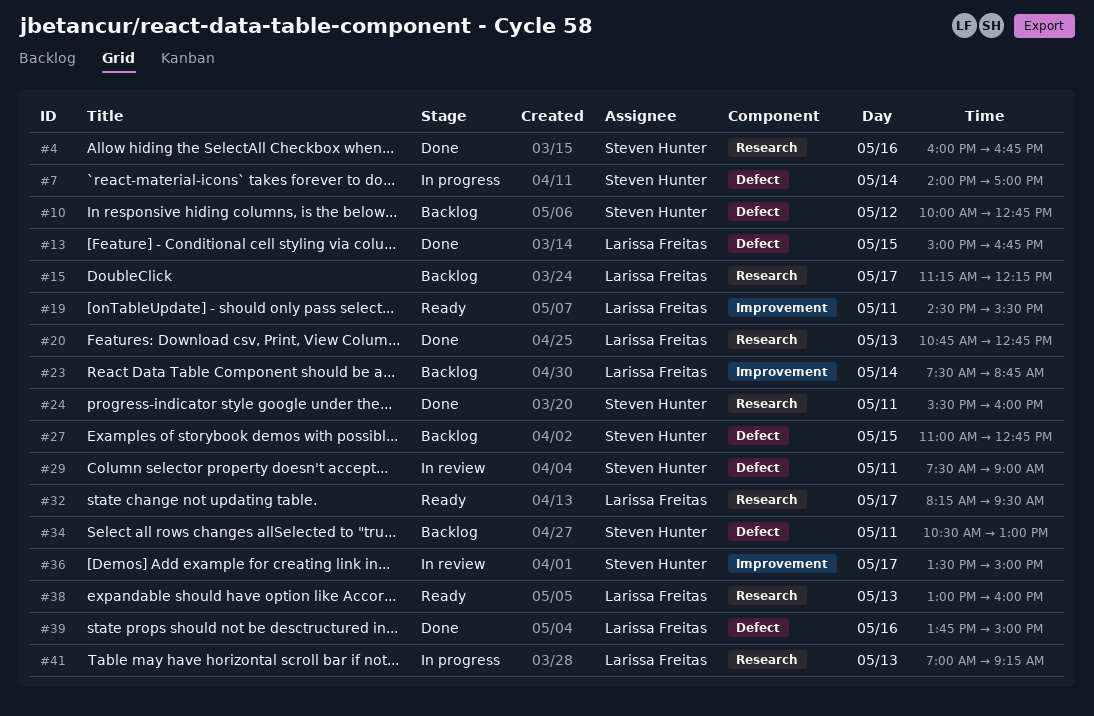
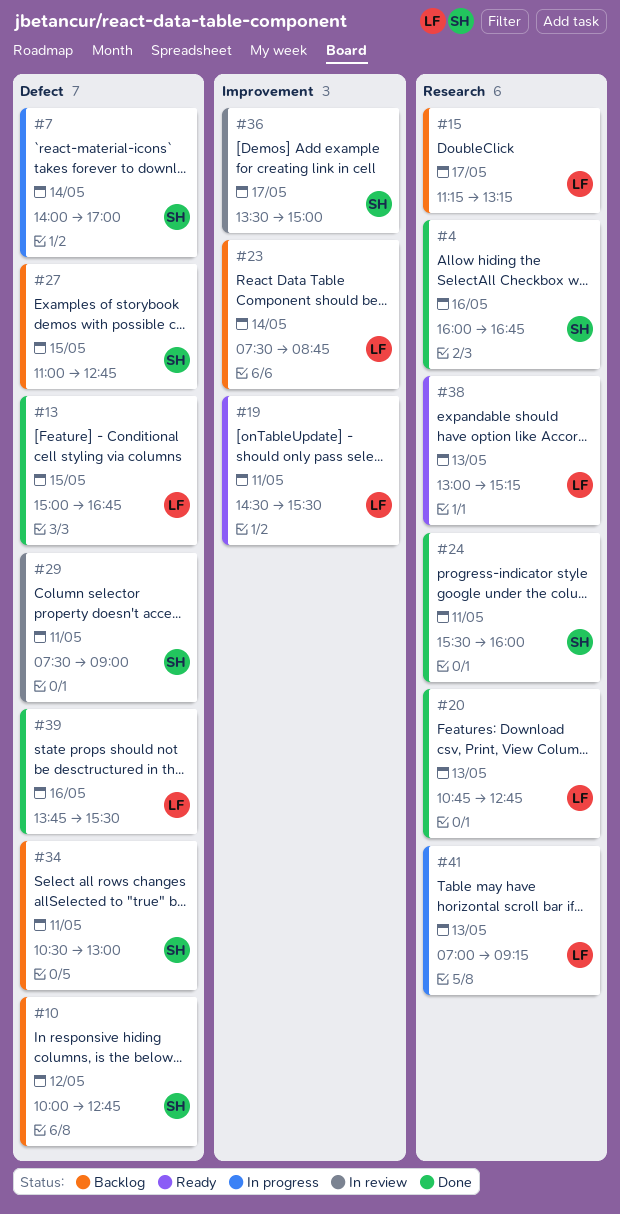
#15, ends: 12:15 -> 13:15
#32: present -> none
#38, ends: 16:00 -> 15:15
#39, ends: 15:00 -> 15:30

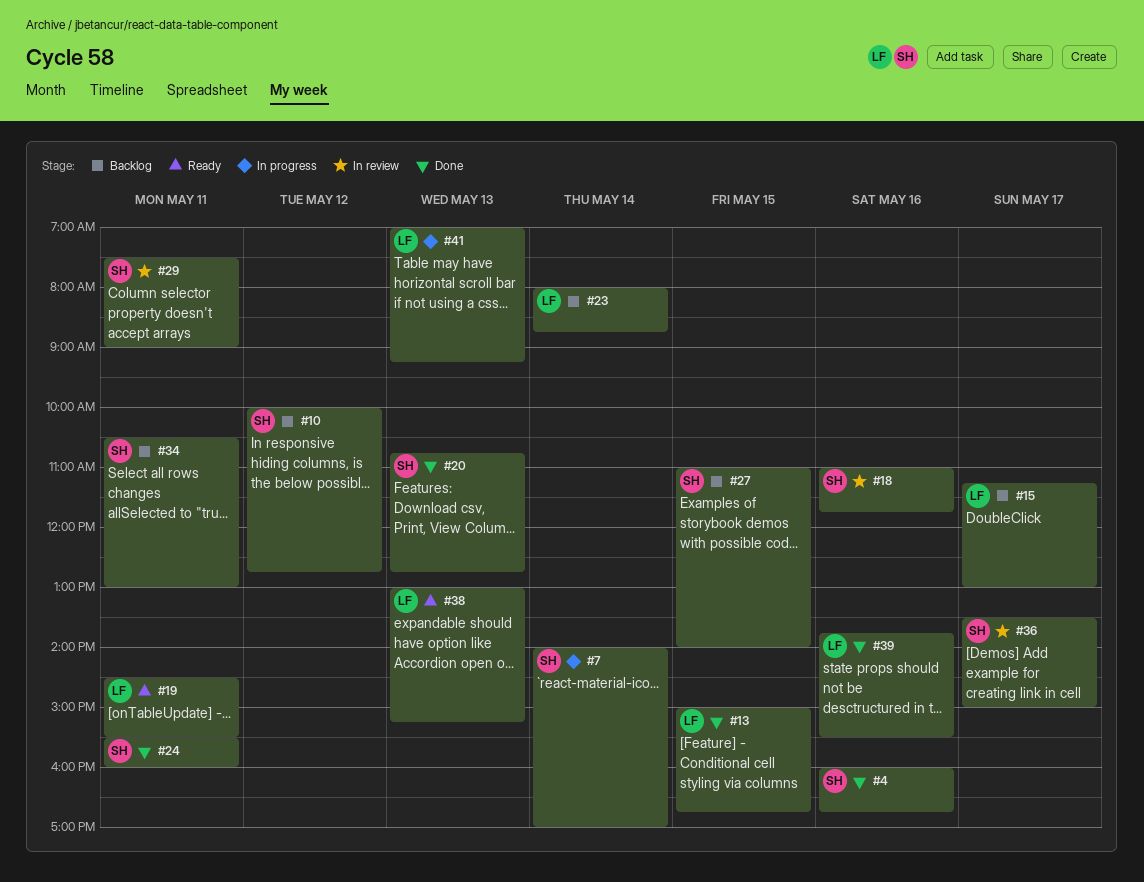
#15, ends: 13:15 -> 13:00
#18: none -> present
#20, owner: LF -> SH
#23, begins: 07:30 -> 08:00
#27, ends: 12:45 -> 14:00

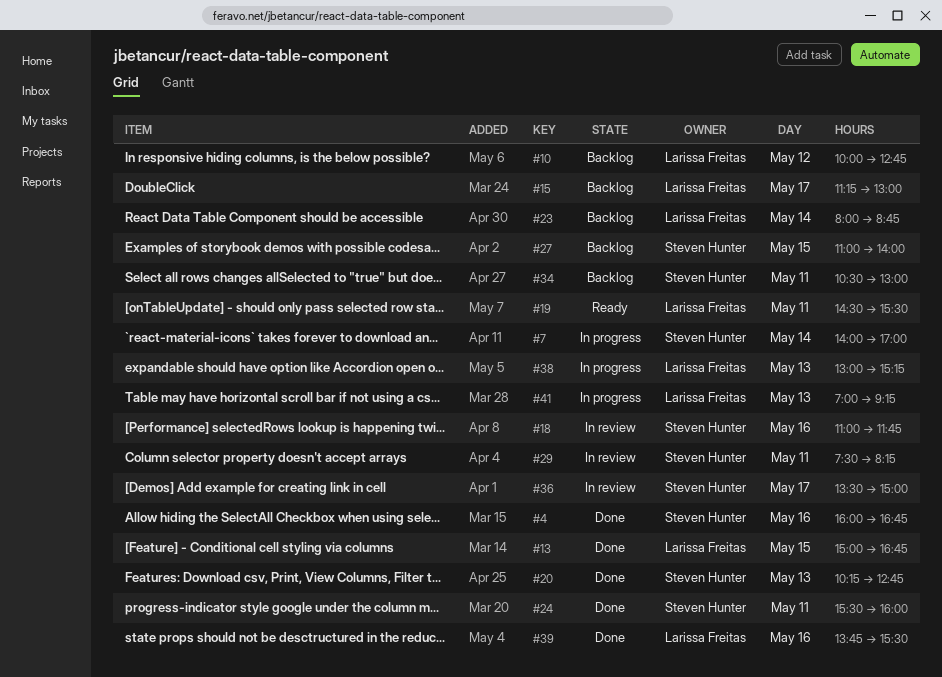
#10, owner: Steven Hunter -> Larissa Freitas
#20, begins: 10:45 -> 10:15
#29, ends: 09:00 -> 08:15
#38, status: Ready -> In progress

